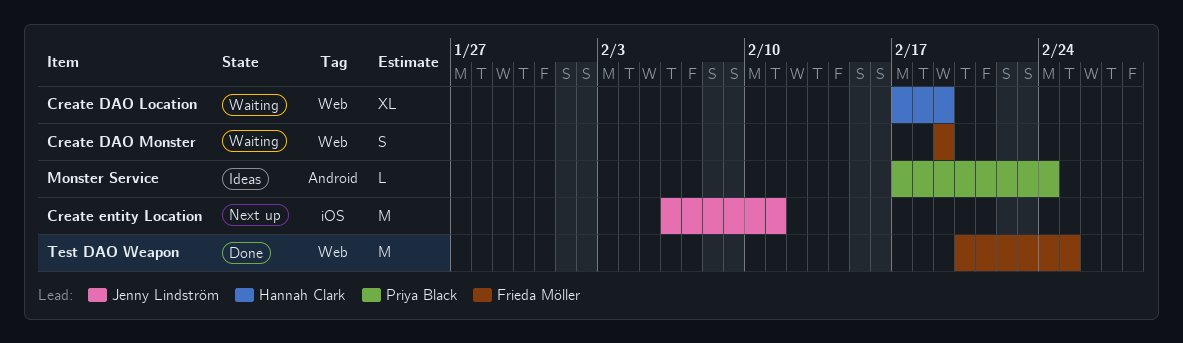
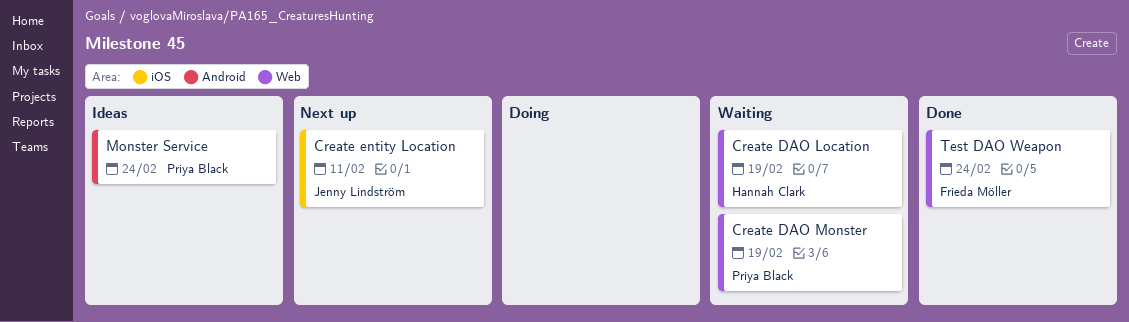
Create DAO Monster, owner: Frieda Möller -> Priya Black
Test DAO Weapon, due: Feb 25 -> Feb 24

